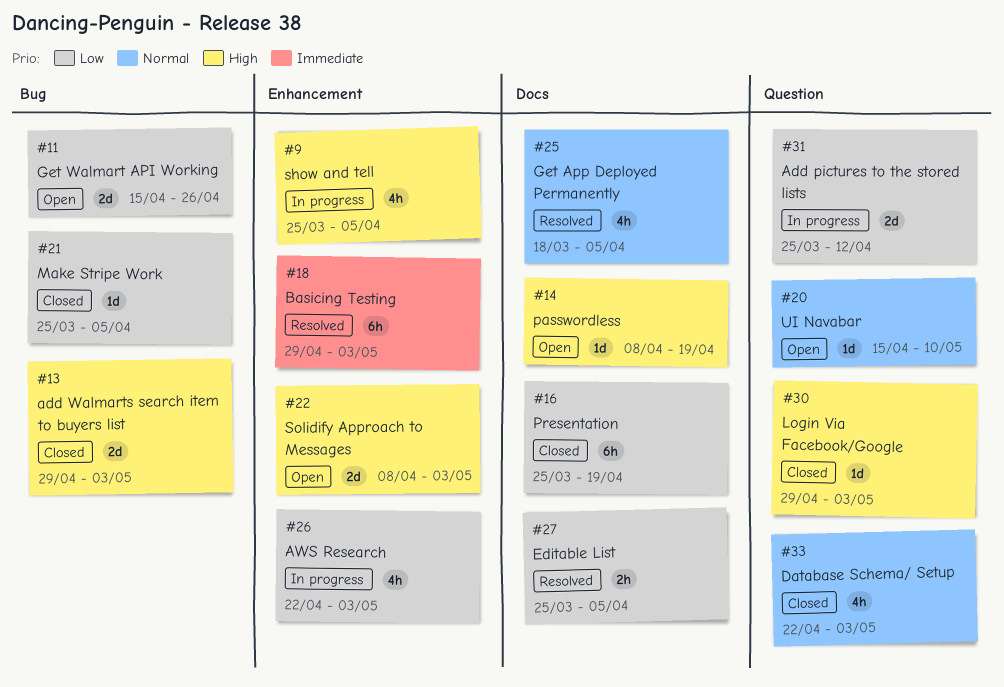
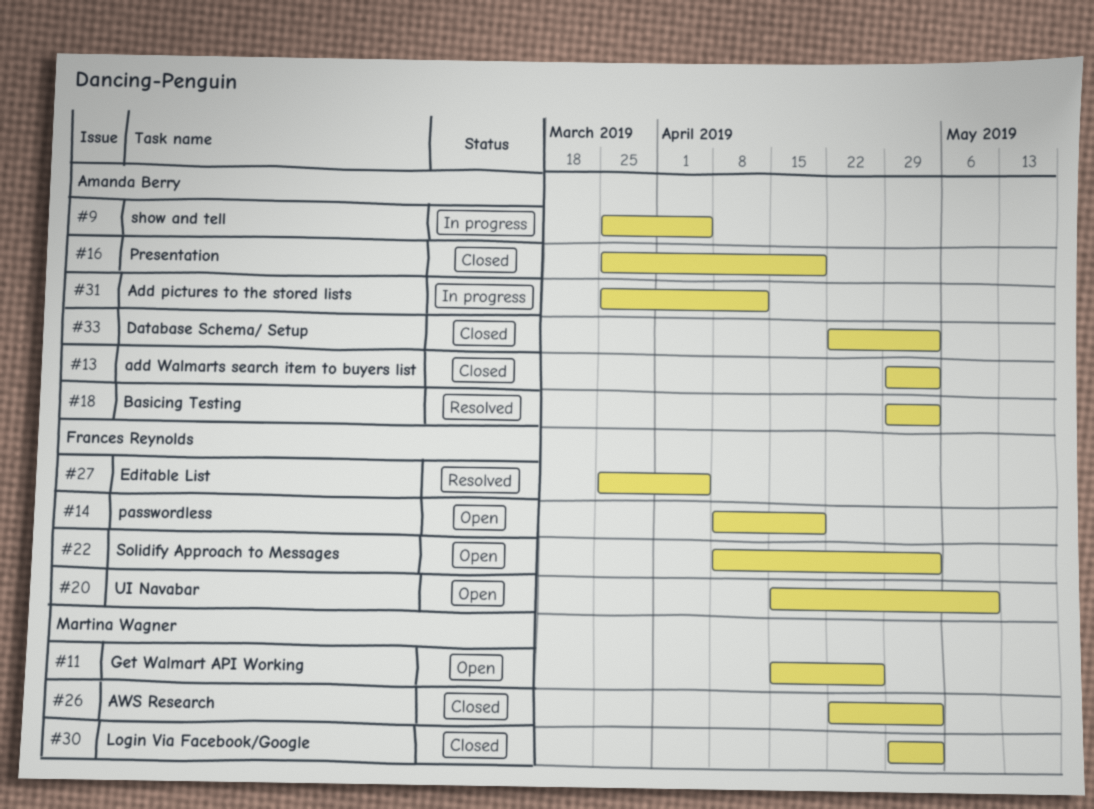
#21: present -> none
#25: present -> none
#26, status: In progress -> Closed

